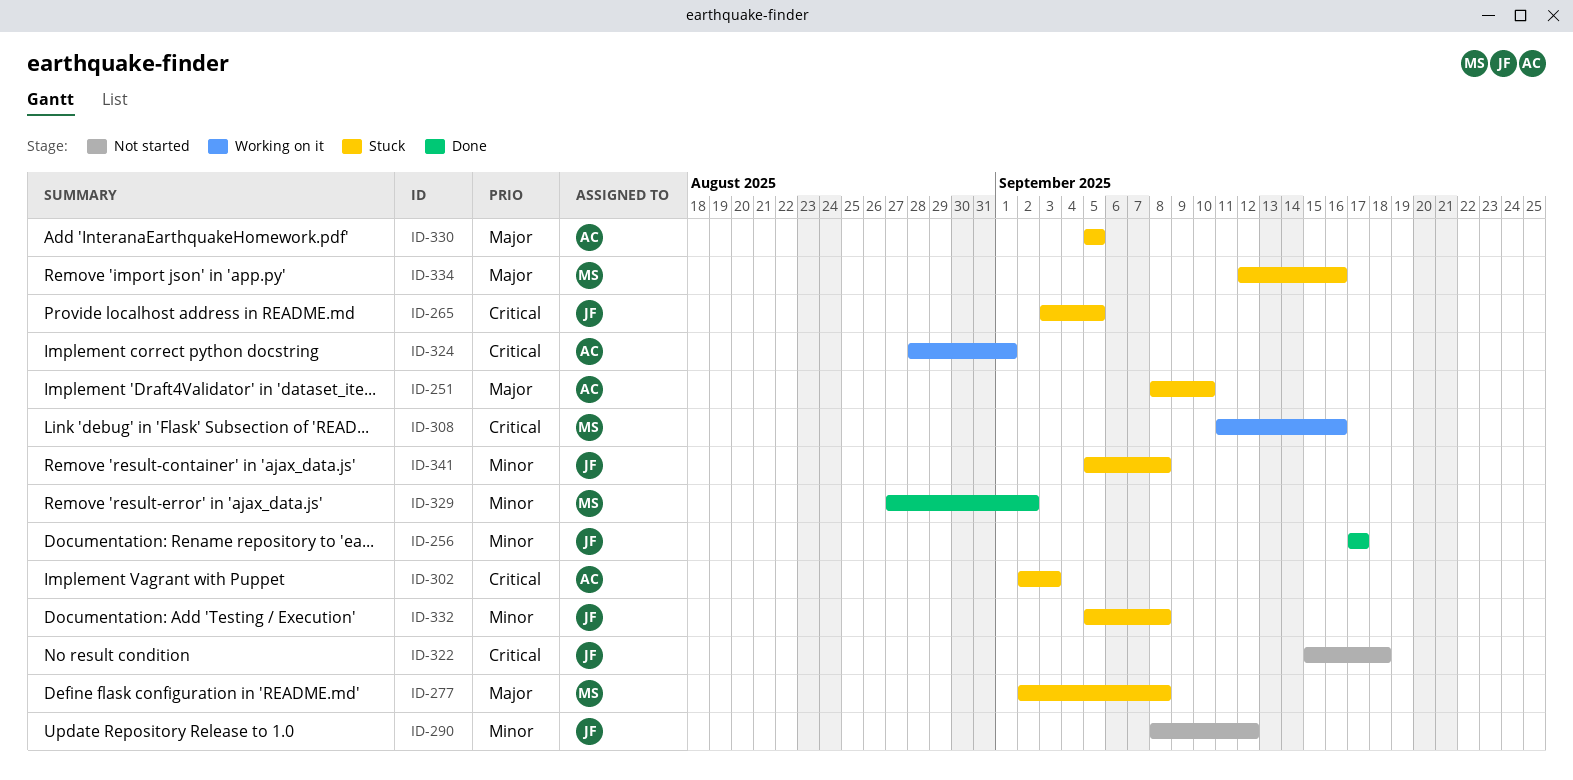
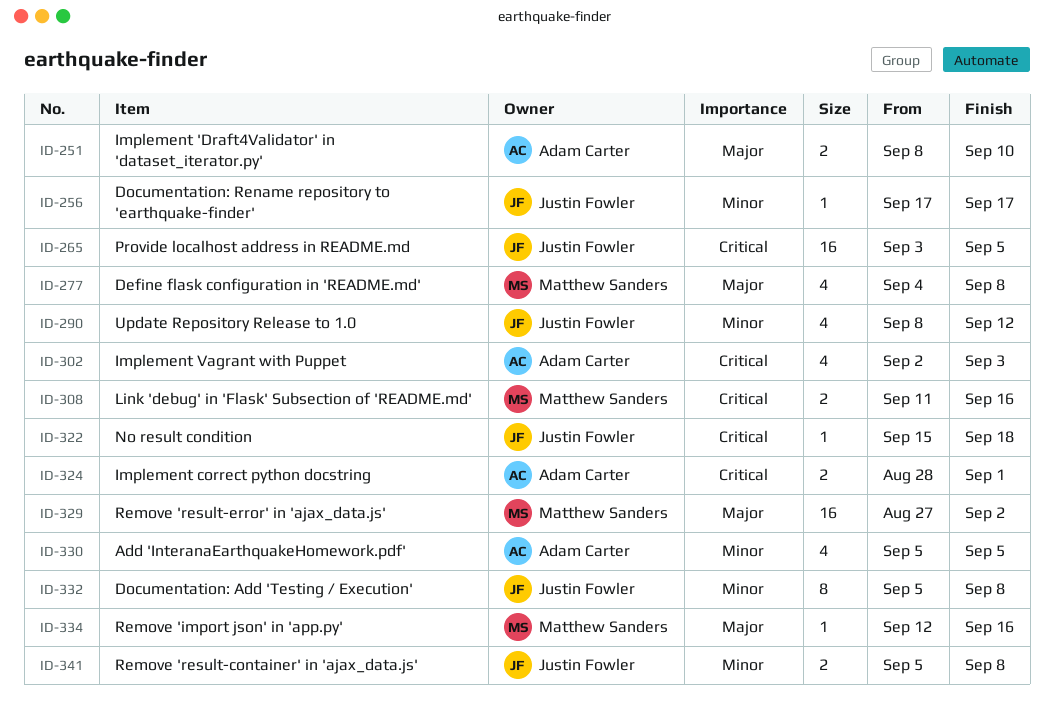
ID-277, start: Sep 2 -> Sep 4
ID-329, priority: Minor -> Major
ID-330, priority: Major -> Minor

